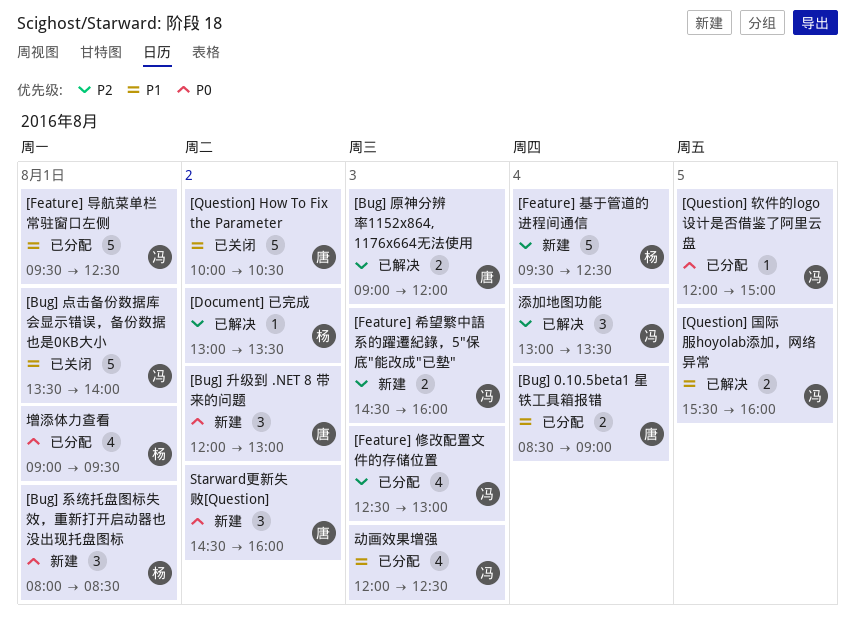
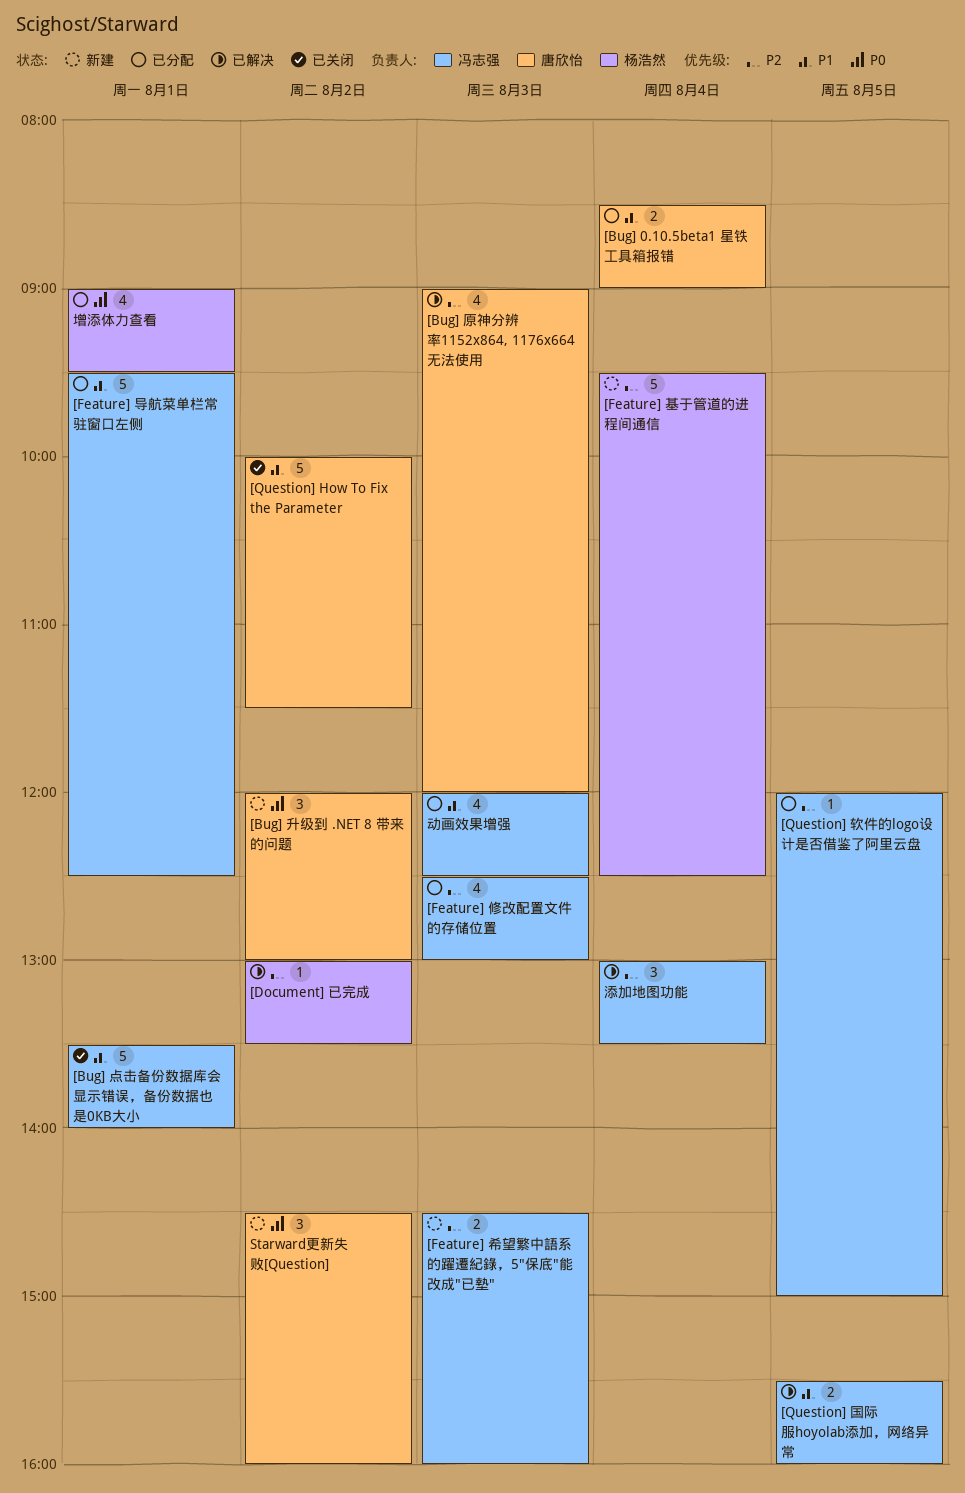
[Bug] 原神分辨率1152x864, 1176x664无法使用, estimate: 2 -> 4
[Bug] 系统托盘图标失效，重新打开启动器也没出现托盘图标: present -> none
[Question] How To Fix the Parameter, ends: 10:30 -> 11:30
[Question] 软件的logo设计是否借鉴了阿里云盘, priority: P0 -> P2

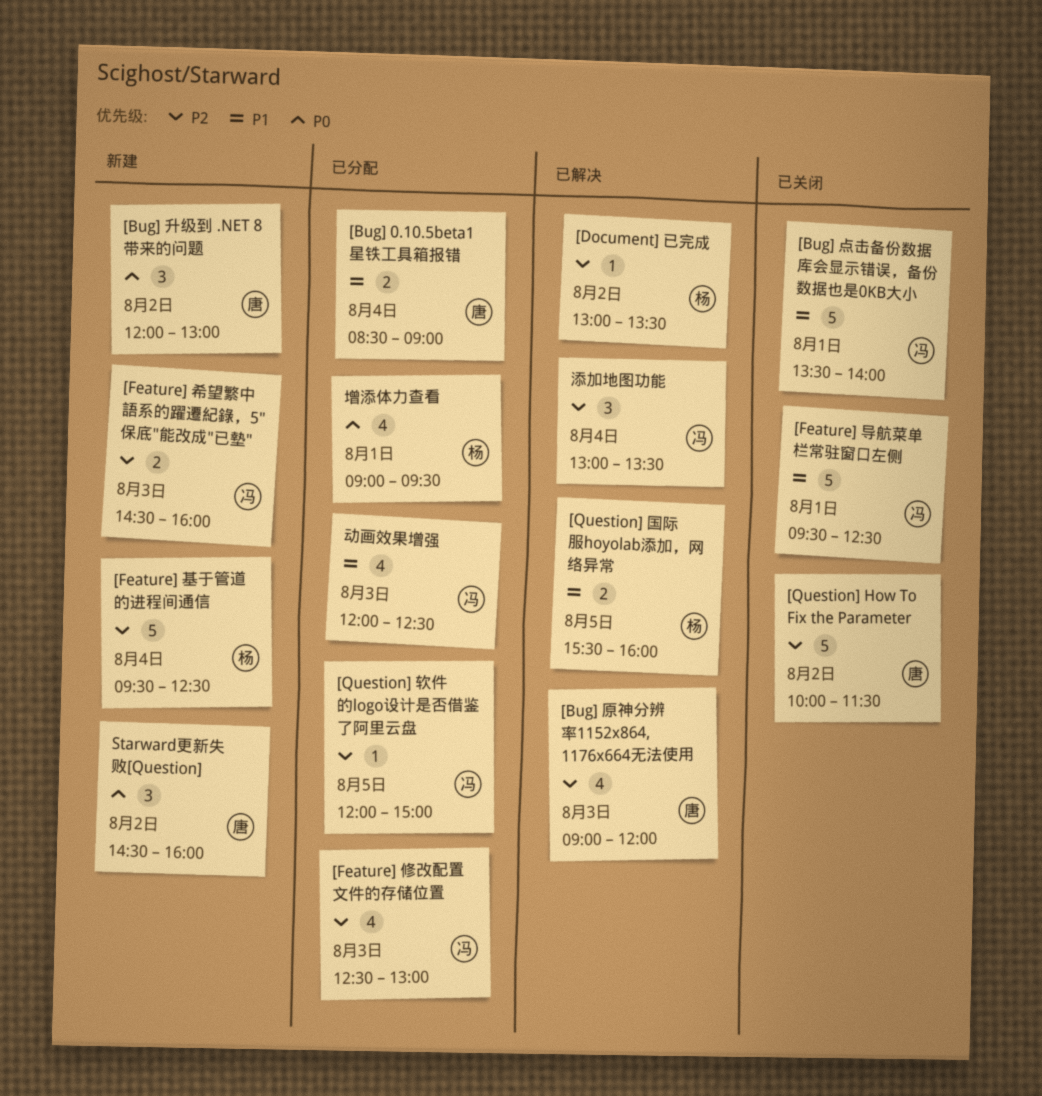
[Feature] 导航菜单栏常驻窗口左侧, status: 已分配 -> 已关闭
[Question] How To Fix the Parameter, priority: P1 -> P2
[Question] 国际服hoyolab添加，网络异常, owner: 冯志强 -> 杨浩然

